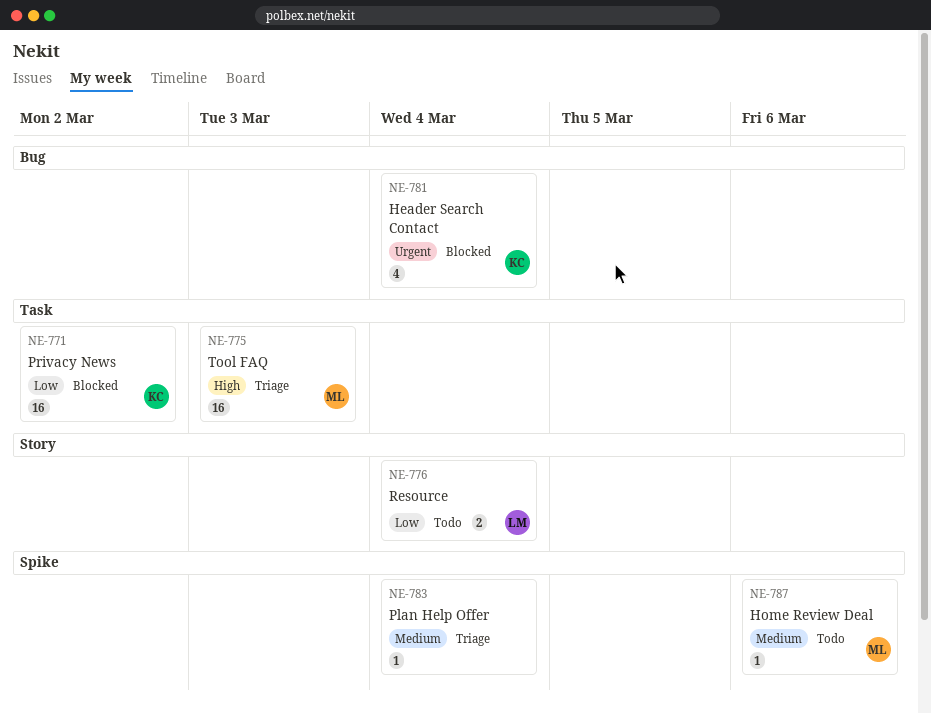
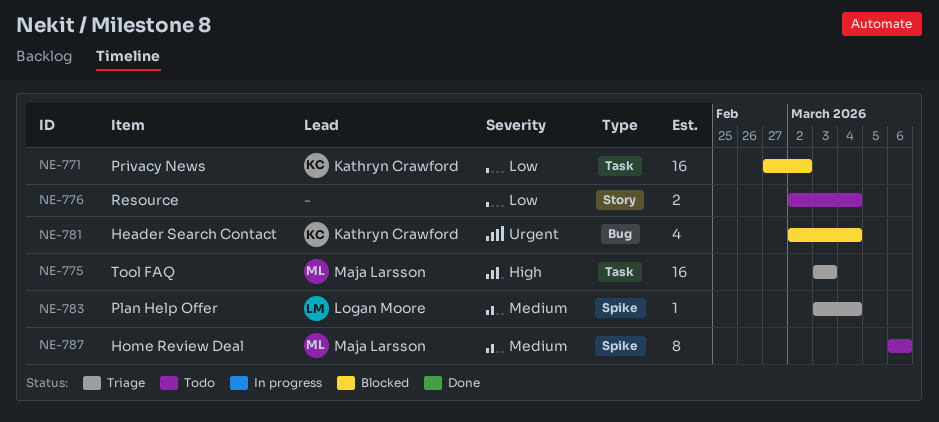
NE-776, owner: Logan Moore -> none
NE-783, owner: none -> Logan Moore
NE-787, estimate: 1 -> 8

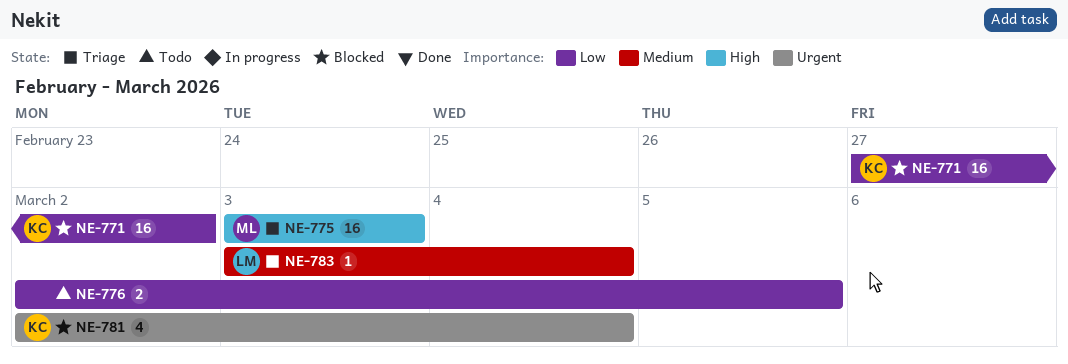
NE-776, due: Mar 4 -> Mar 5
NE-787: present -> none

